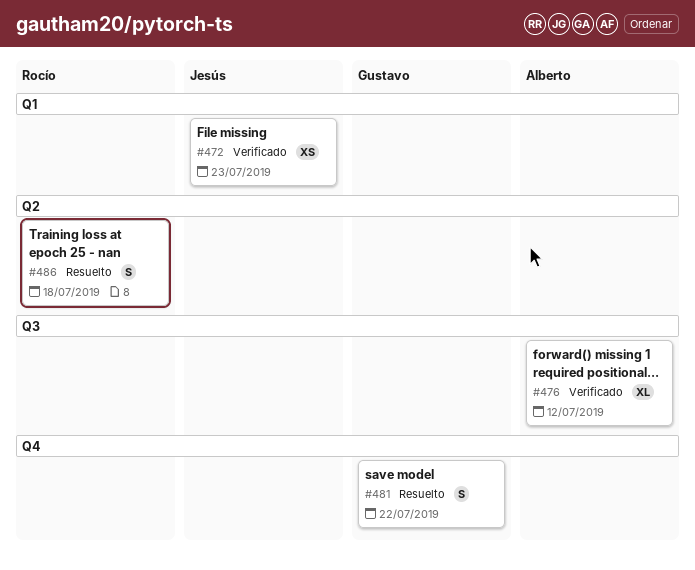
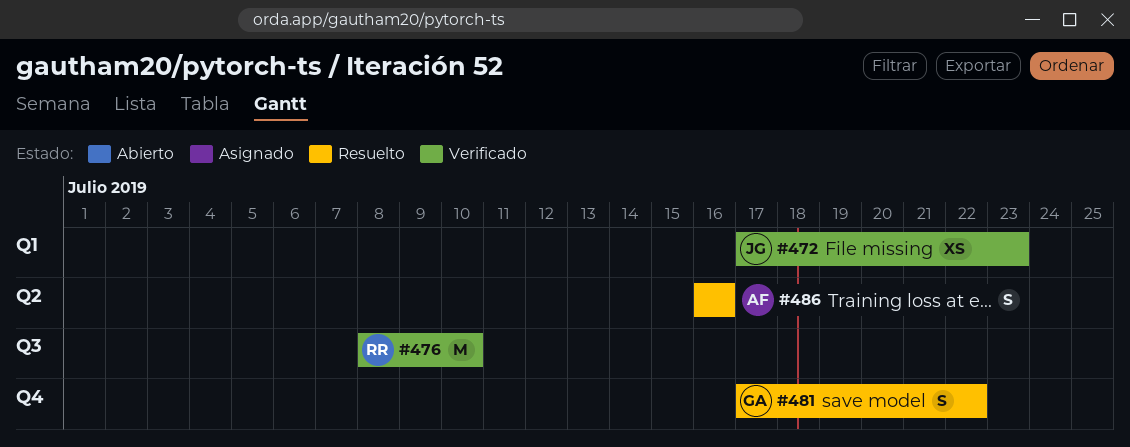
#476, owner: Alberto -> Rocío
#476, estimate: XL -> M
#476, due: Jul 12 -> Jul 10
#486, owner: Rocío -> Alberto
#486, due: Jul 18 -> Jul 16

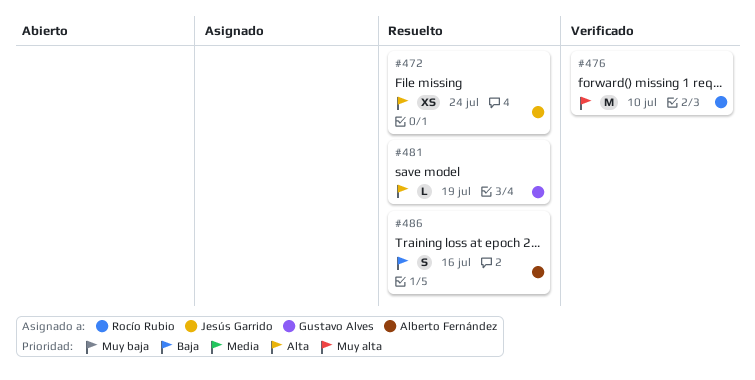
#472, status: Verificado -> Resuelto
#472, due: Jul 23 -> Jul 24
#481, estimate: S -> L
#481, due: Jul 22 -> Jul 19

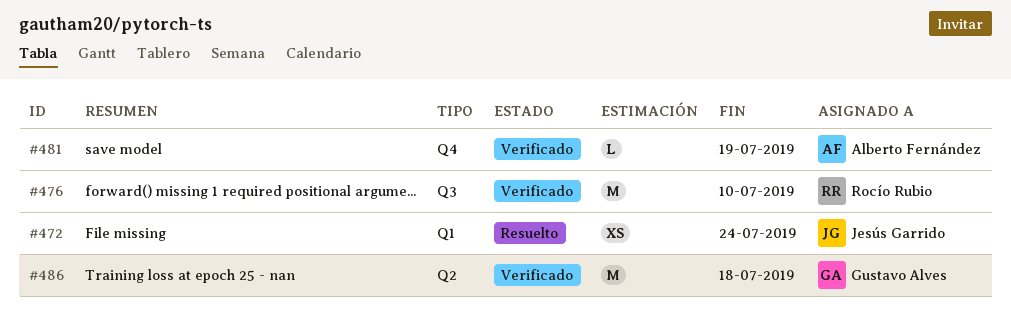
#481, status: Resuelto -> Verificado
#481, owner: Gustavo Alves -> Alberto Fernández
#486, status: Resuelto -> Verificado
#486, owner: Alberto Fernández -> Gustavo Alves
#486, estimate: S -> M
#486, due: Jul 16 -> Jul 18

